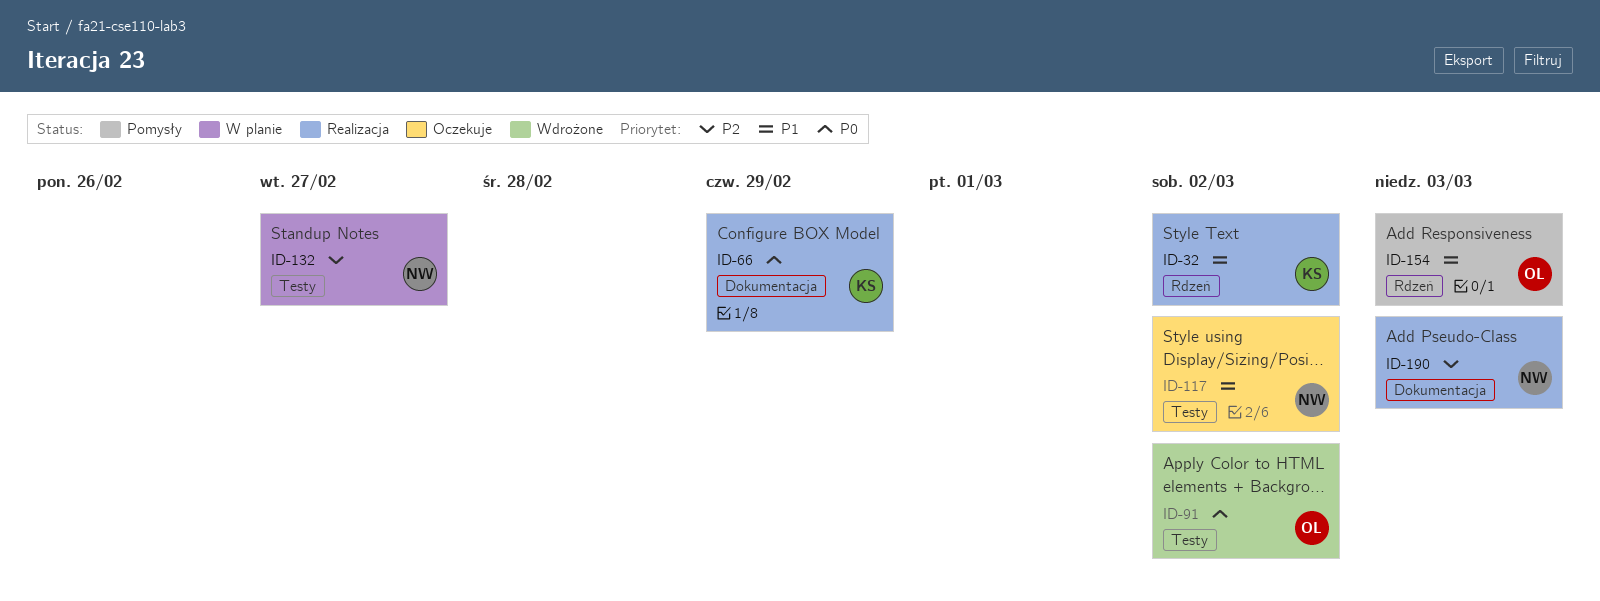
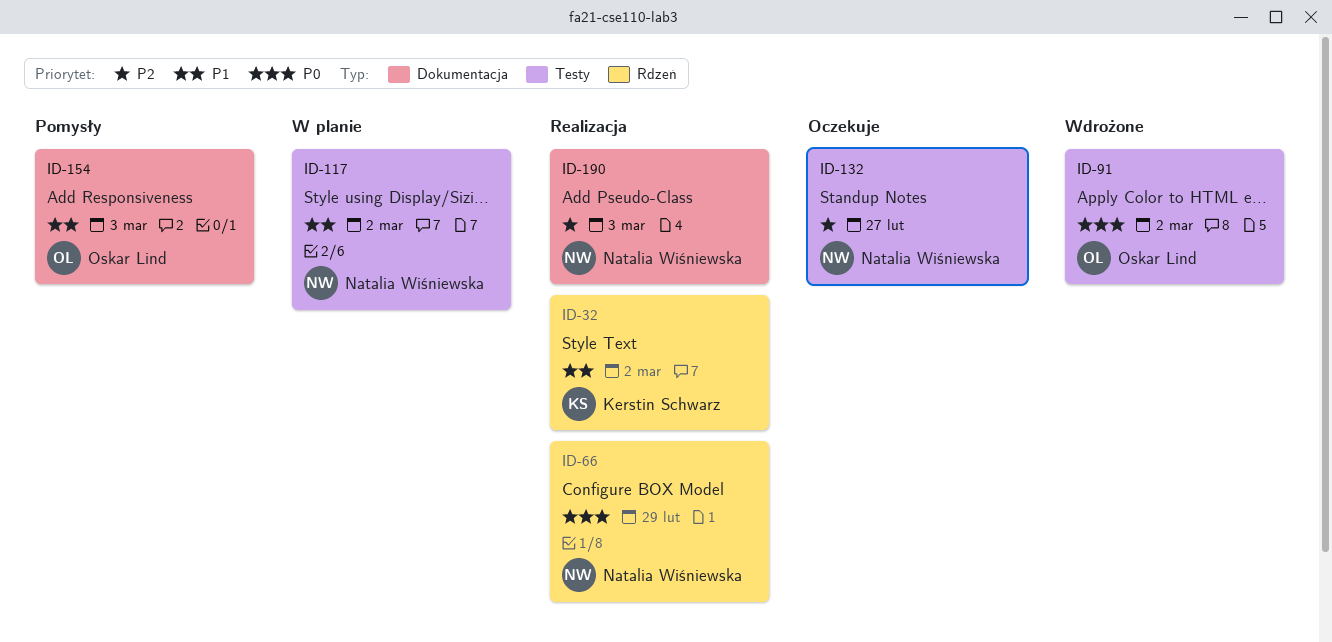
ID-66, owner: Kerstin Schwarz -> Natalia Wiśniewska
ID-66, label: Dokumentacja -> Rdzeń
ID-117, status: Oczekuje -> W planie
ID-132, status: W planie -> Oczekuje
ID-154, label: Rdzeń -> Dokumentacja

